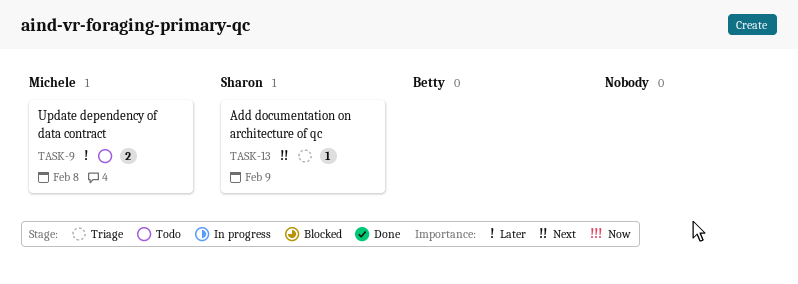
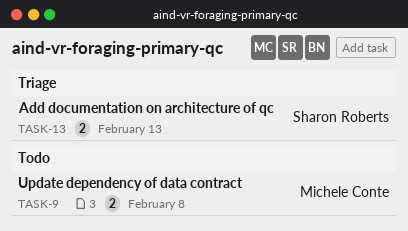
TASK-13, estimate: 1 -> 2
TASK-13, due: Feb 9 -> Feb 13

